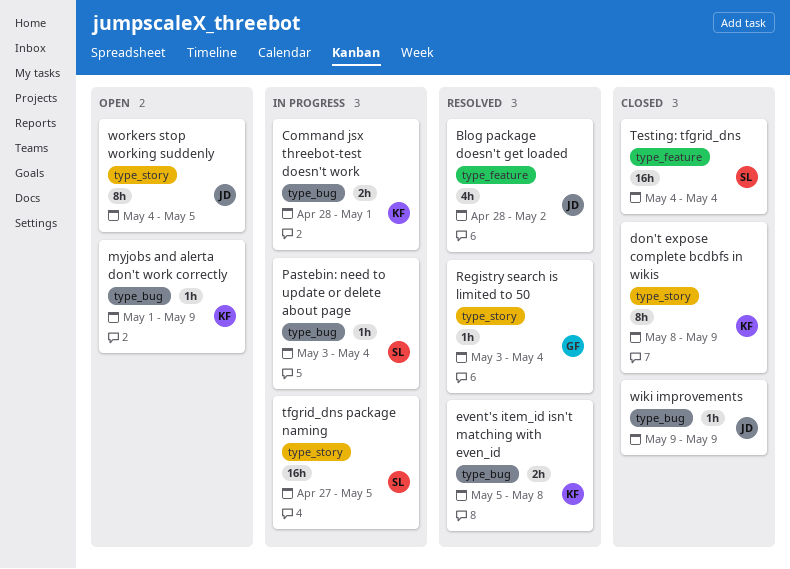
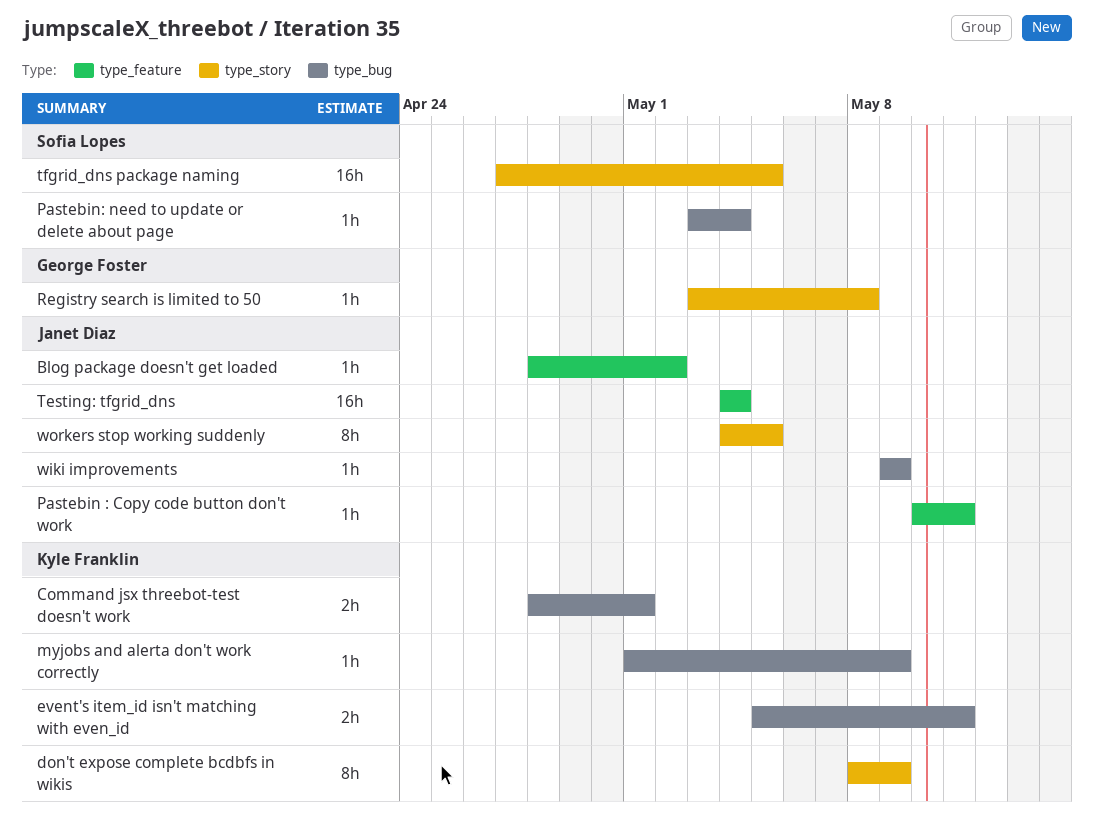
Blog package doesn't get loaded, estimate: 4h -> 1h
event's item_id isn't matching with even_id, due: May 8 -> May 11
Pastebin : Copy code button don't work: none -> present
Registry search is limited to 50, due: May 4 -> May 8
Testing: tfgrid_dns, owner: Sofia Lopes -> Janet Diaz

